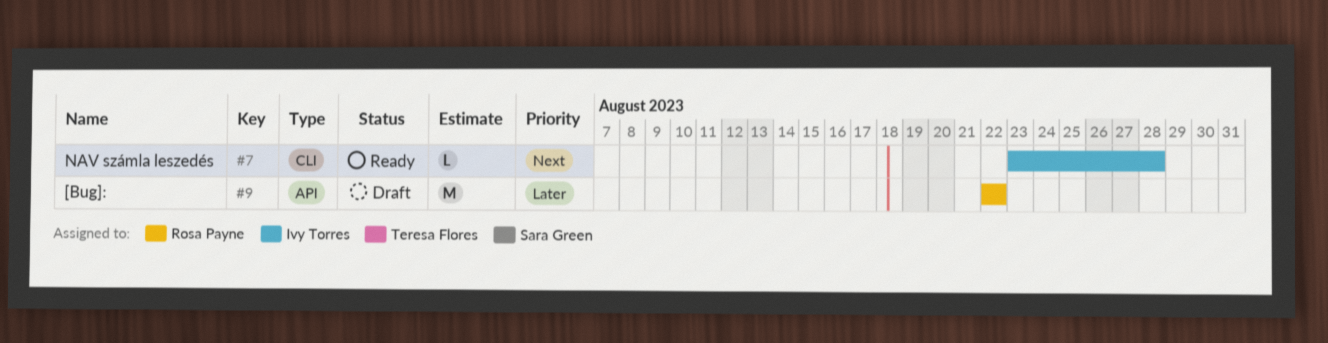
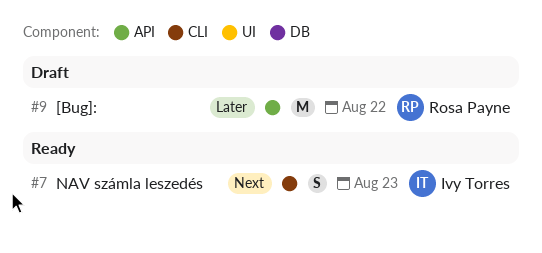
#7, estimate: L -> S
#7, due: Aug 28 -> Aug 23

